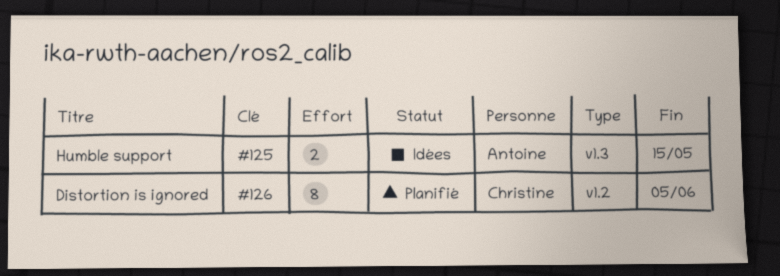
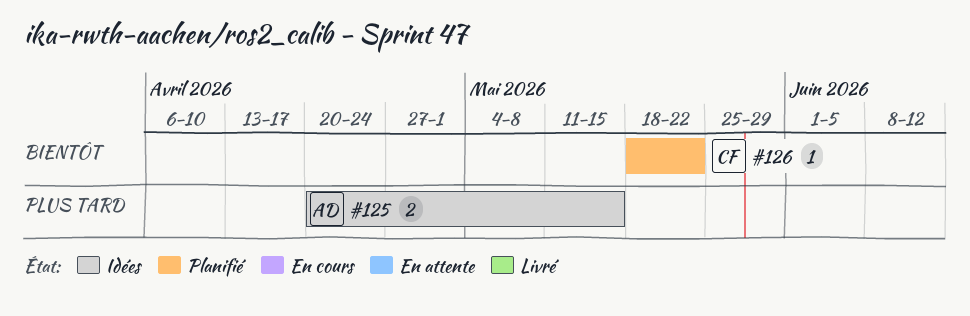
#126, estimate: 8 -> 1
#126, due: Jun 5 -> May 22

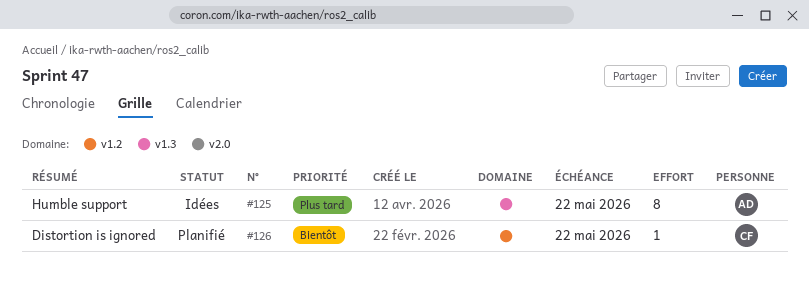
#125, estimate: 2 -> 8
#125, due: May 15 -> May 22

